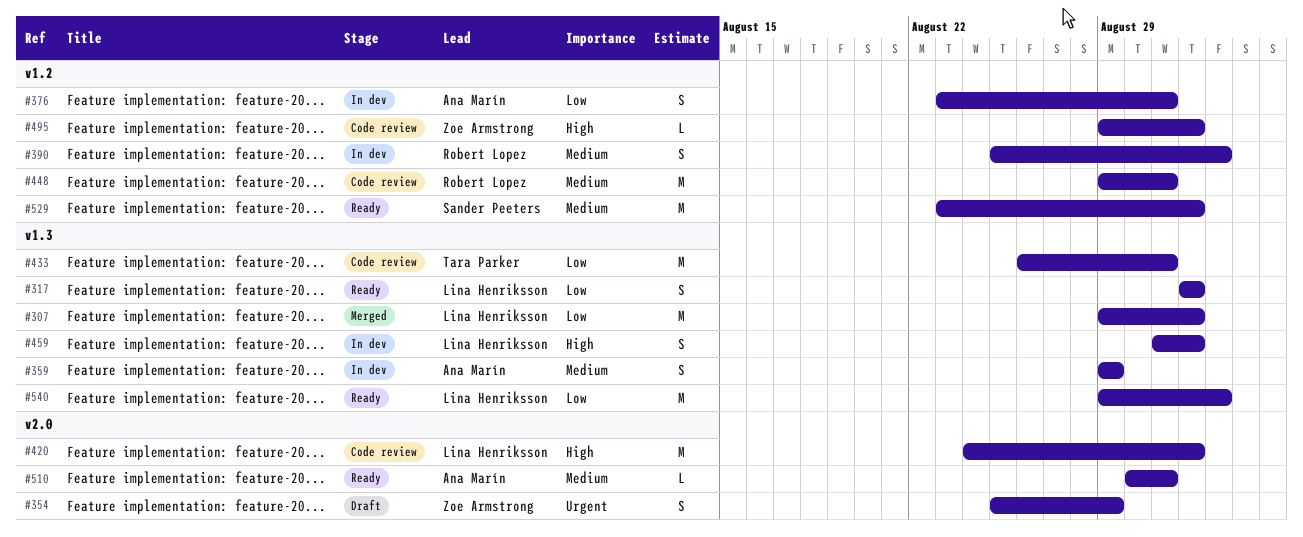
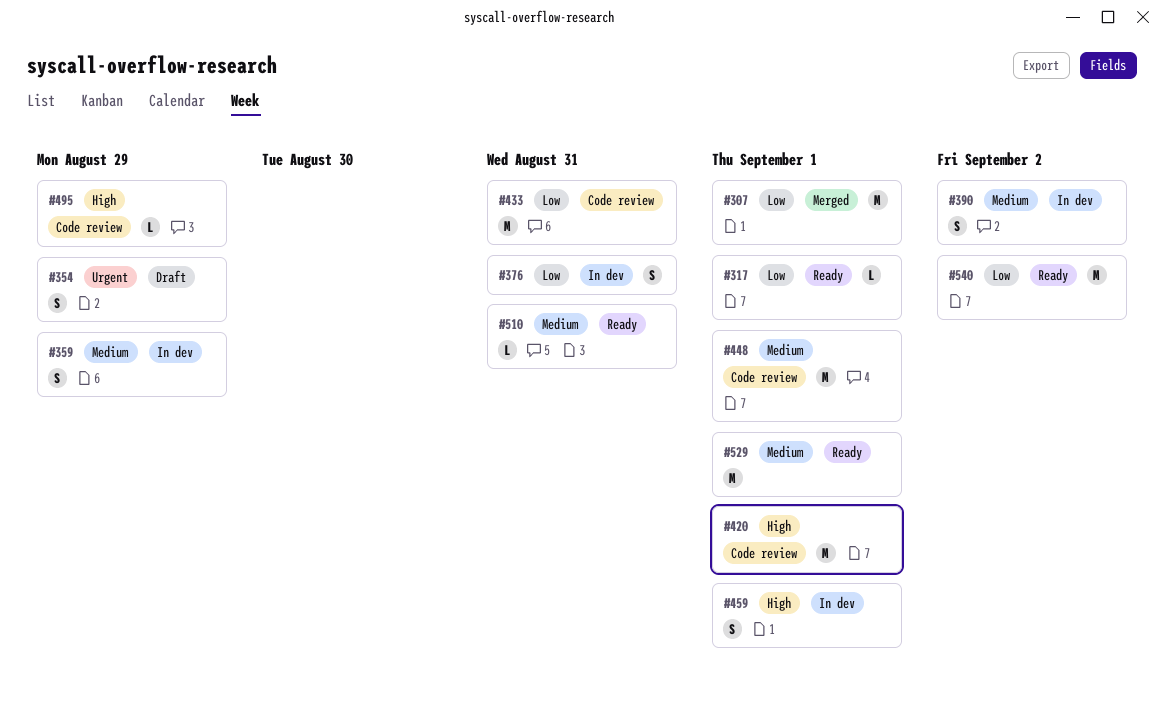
#317, estimate: S -> L
#448, due: Aug 31 -> Sep 1
#495, due: Sep 1 -> Aug 29

